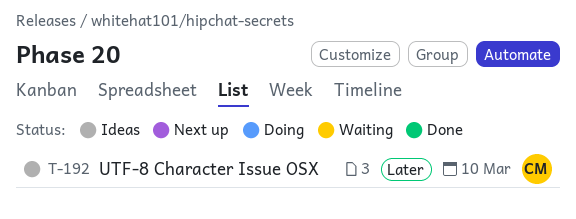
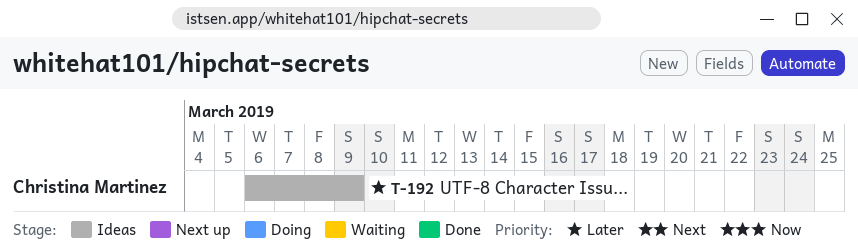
T-192, due: Mar 10 -> Mar 9

